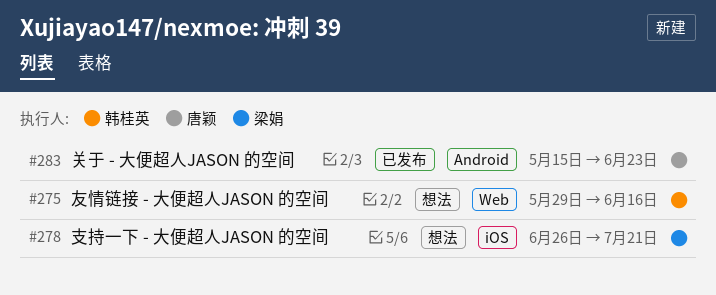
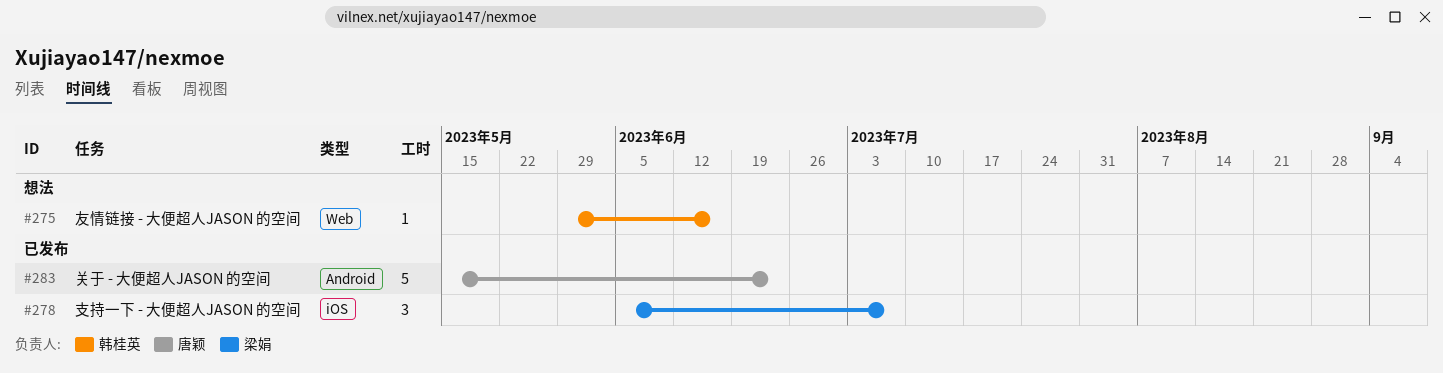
#278, status: 想法 -> 已发布
#278, start: Jun 26 -> Jun 5
#278, due: Jul 21 -> Jul 7

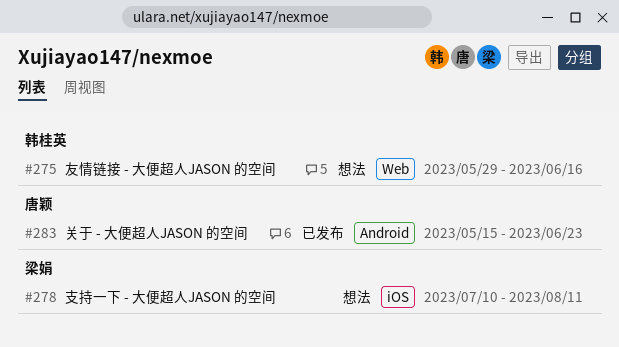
#278, status: 已发布 -> 想法
#278, start: Jun 5 -> Jul 10
#278, due: Jul 7 -> Aug 11

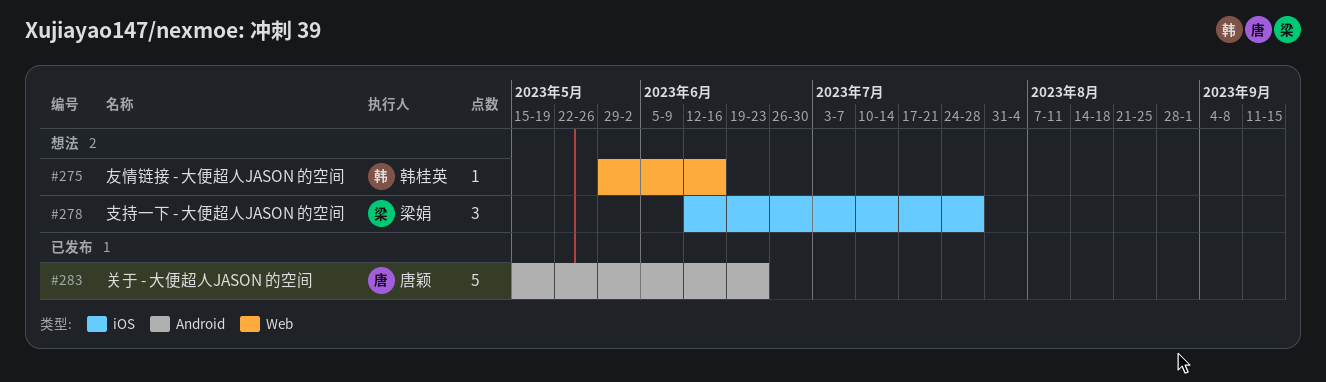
#278, start: Jul 10 -> Jun 12
#278, due: Aug 11 -> Jul 28

